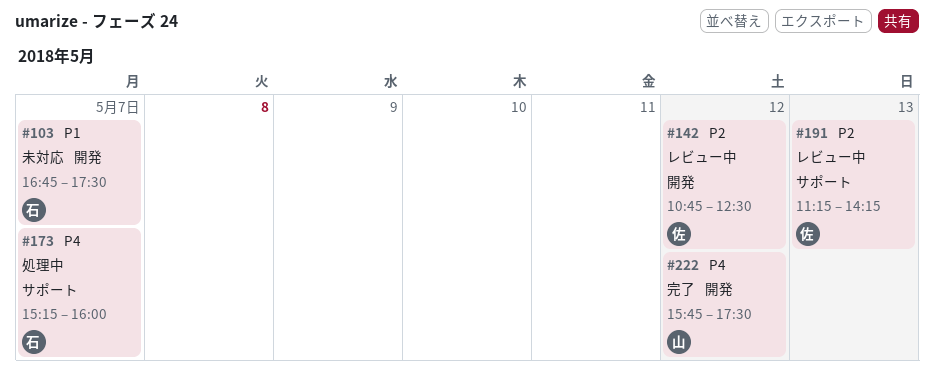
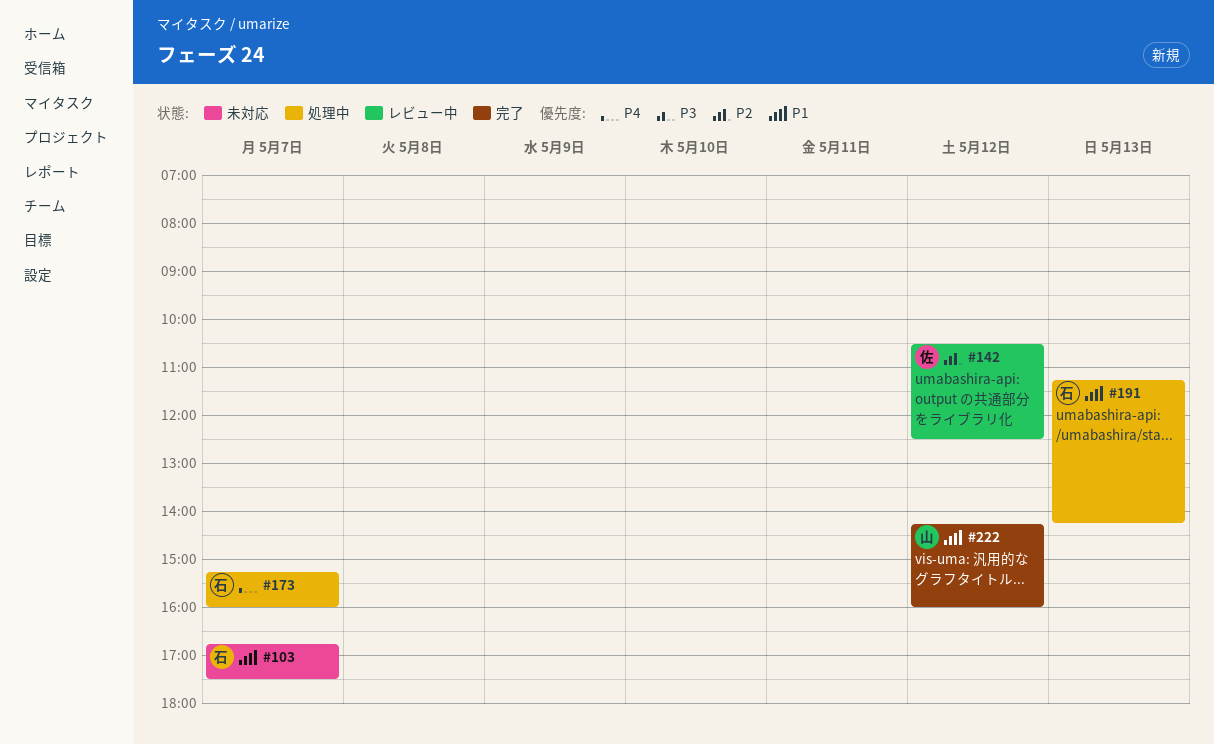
#142, begins: 10:45 -> 10:30
#191, status: レビュー中 -> 処理中
#191, owner: 佐 -> 石
#191, priority: P2 -> P1
#222, priority: P4 -> P1
#222, begins: 15:45 -> 14:15
#222, ends: 17:30 -> 16:00

